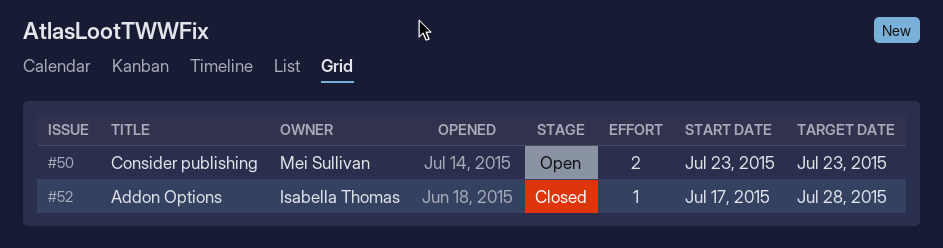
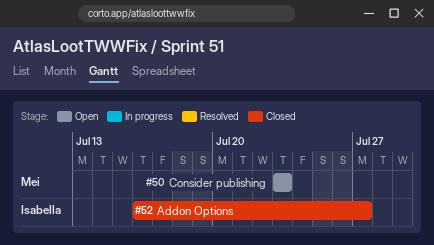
#52, start: Jul 17 -> Jul 16
#52, due: Jul 28 -> Jul 27

